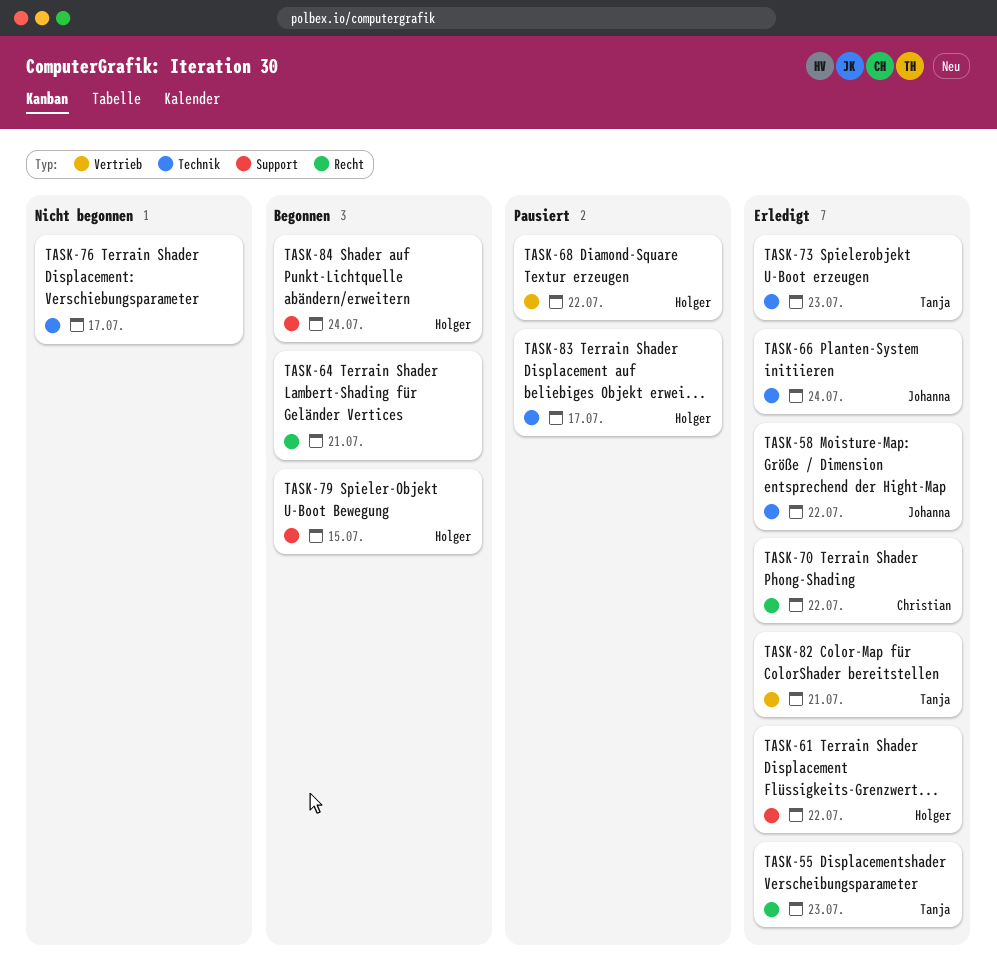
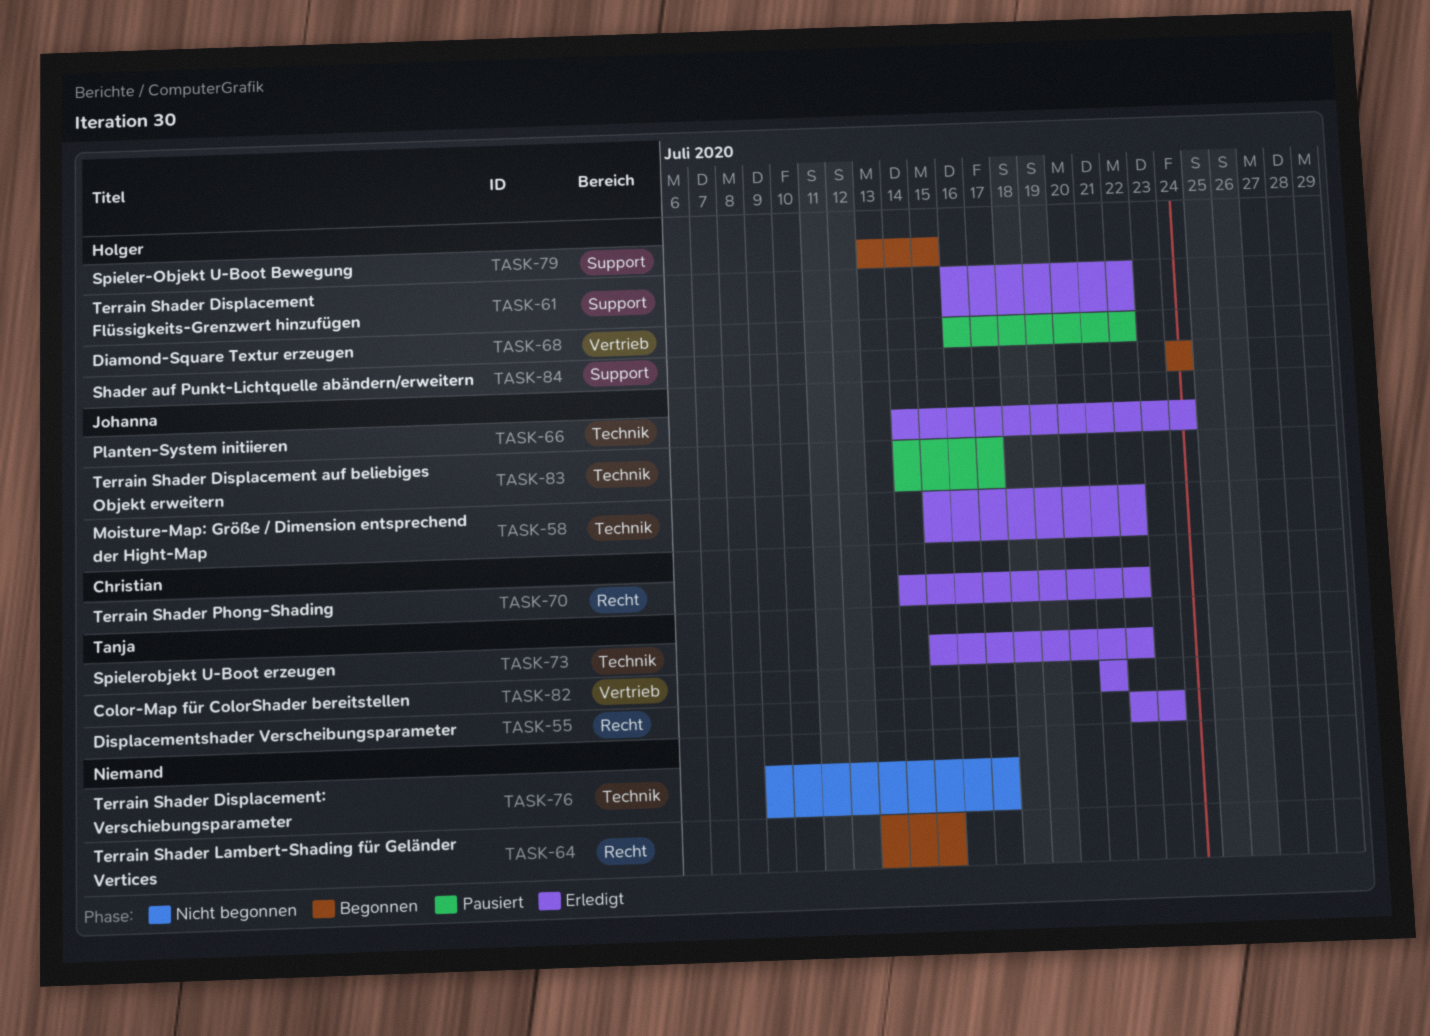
TASK-64, due: Jul 21 -> Jul 15
TASK-73, due: Jul 23 -> Jul 22
TASK-83, owner: Holger -> Johanna

